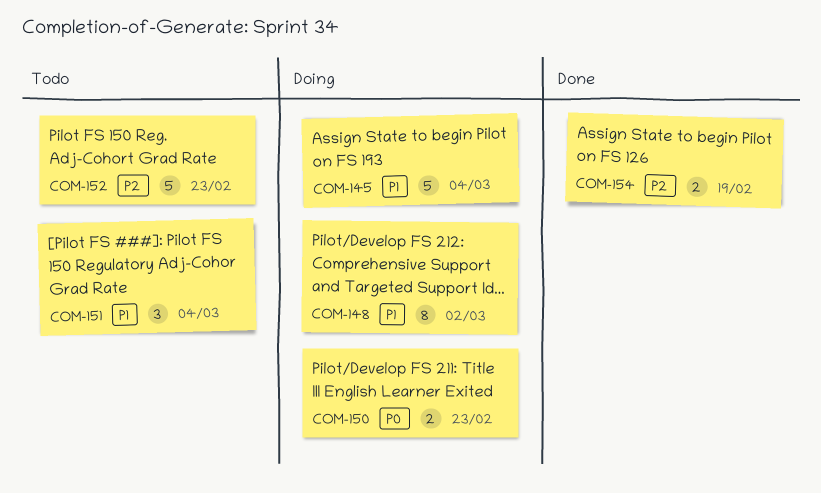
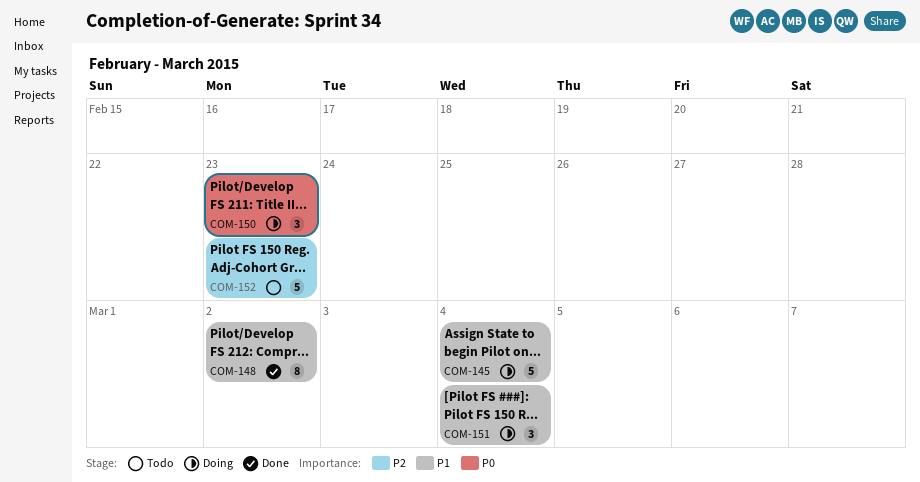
COM-148, status: Doing -> Done
COM-150, estimate: 2 -> 3
COM-151, status: Todo -> Doing
COM-154: present -> none

